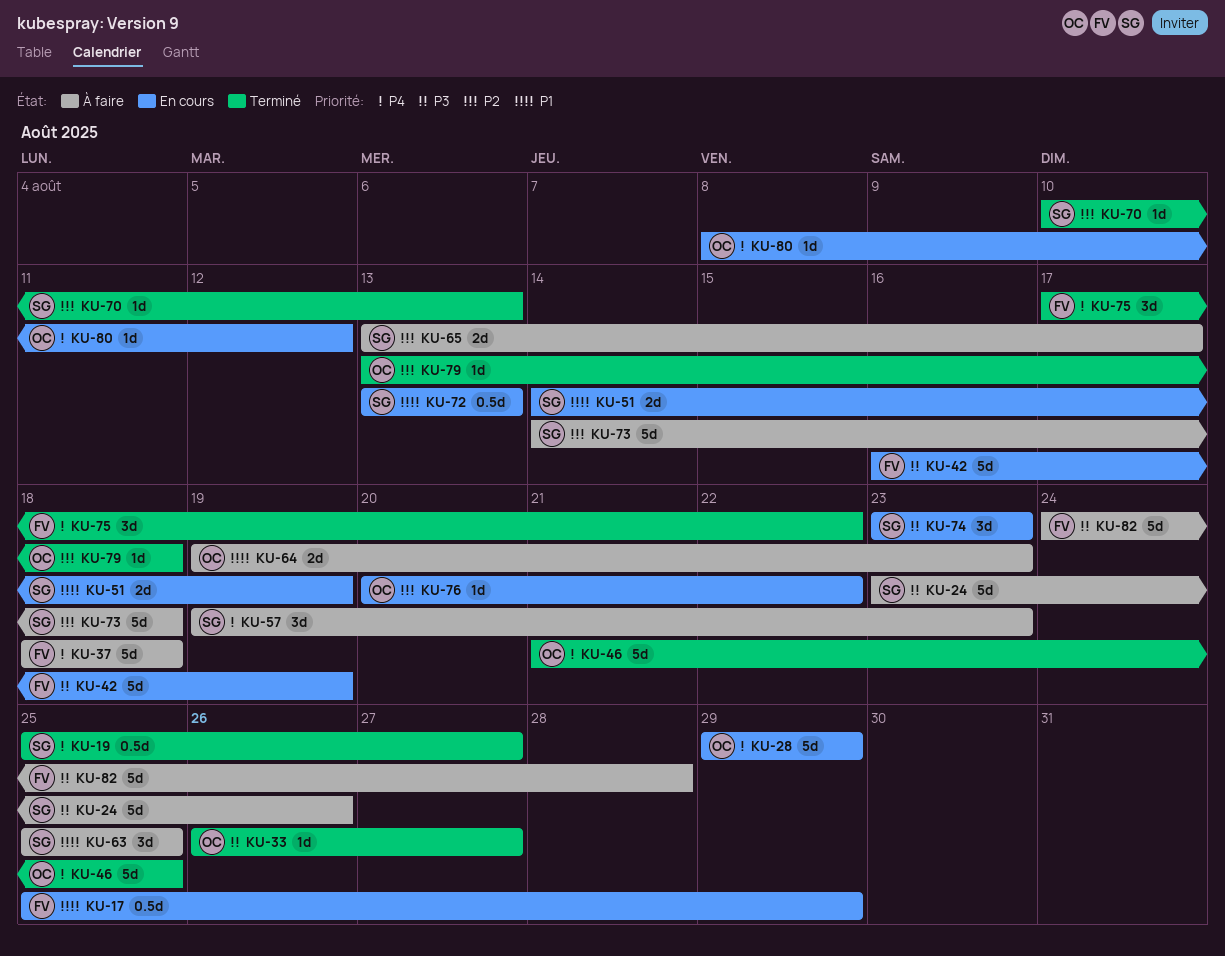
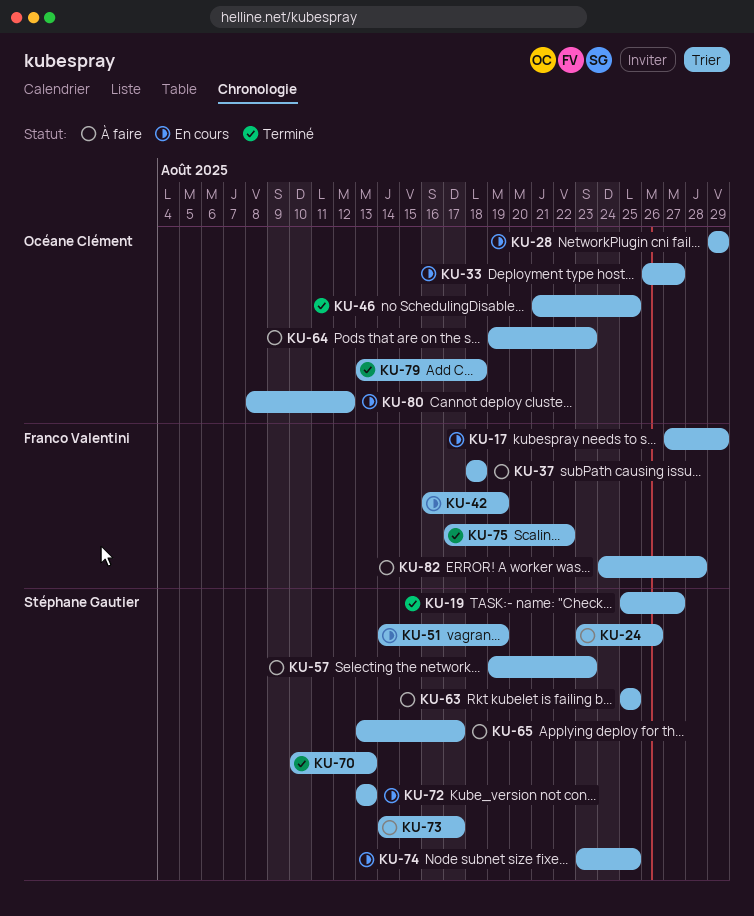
KU-17, start: Aug 25 -> Aug 27
KU-33, status: Terminé -> En cours
KU-73, due: Aug 18 -> Aug 17
KU-74, due: Aug 23 -> Aug 25
KU-76: present -> none

